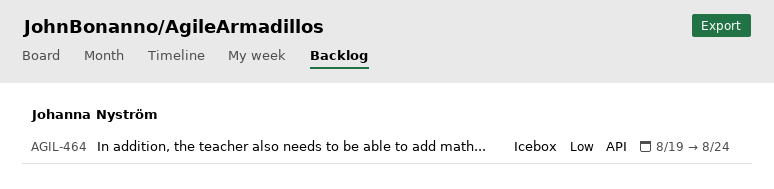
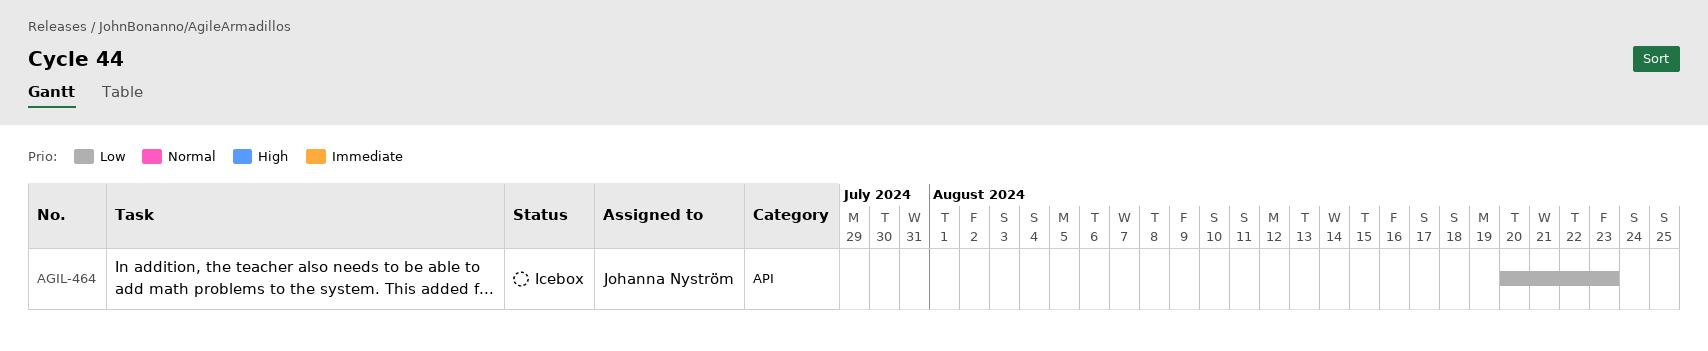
AGIL-464, start: Aug 19 -> Aug 20
AGIL-464, due: Aug 24 -> Aug 23

